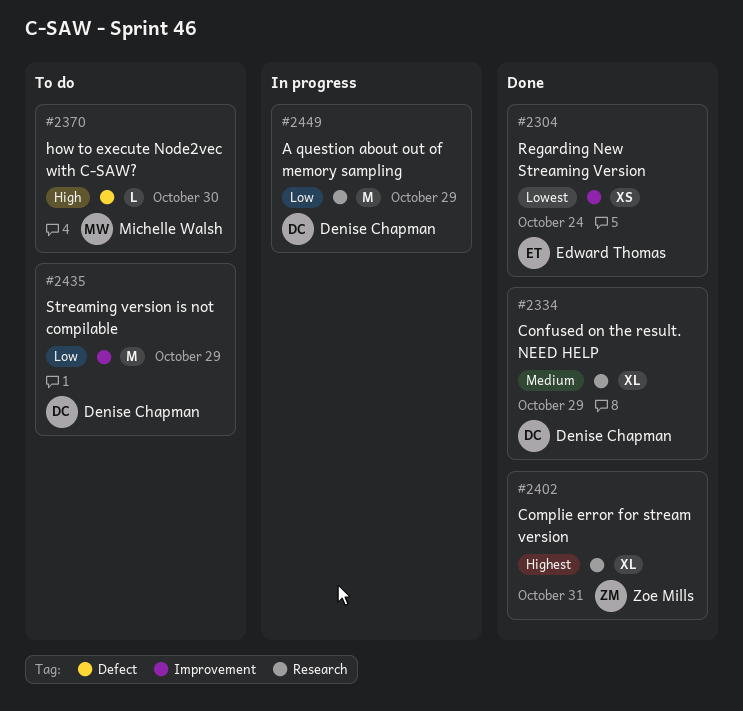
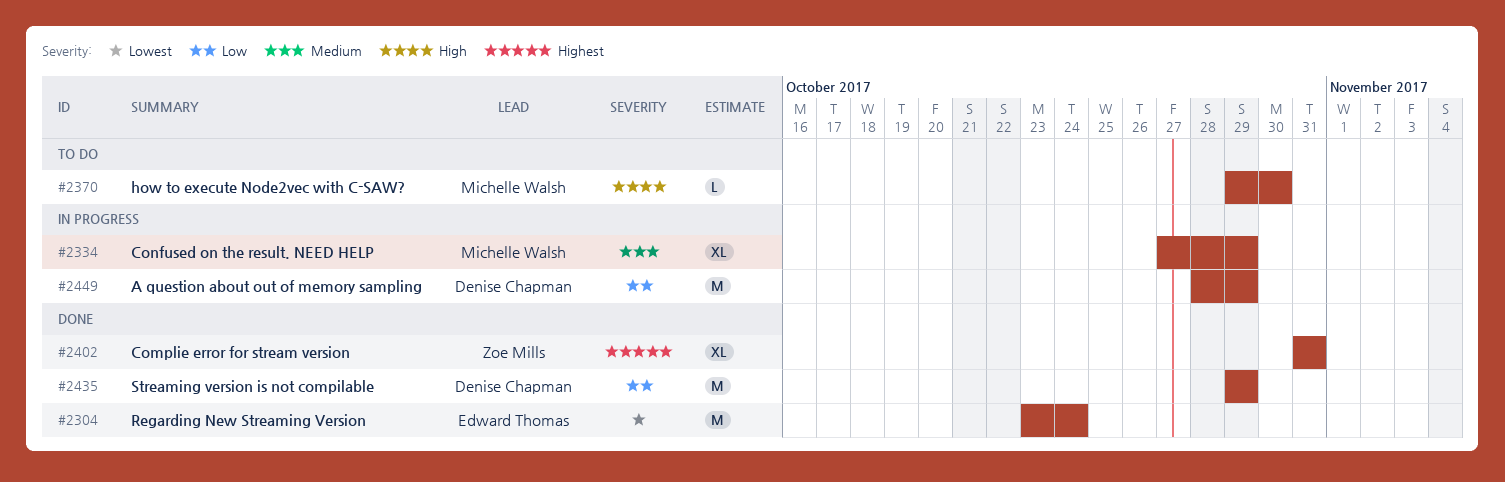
#2304, estimate: XS -> M
#2334, status: Done -> In progress
#2334, owner: Denise Chapman -> Michelle Walsh
#2435, status: To do -> Done

